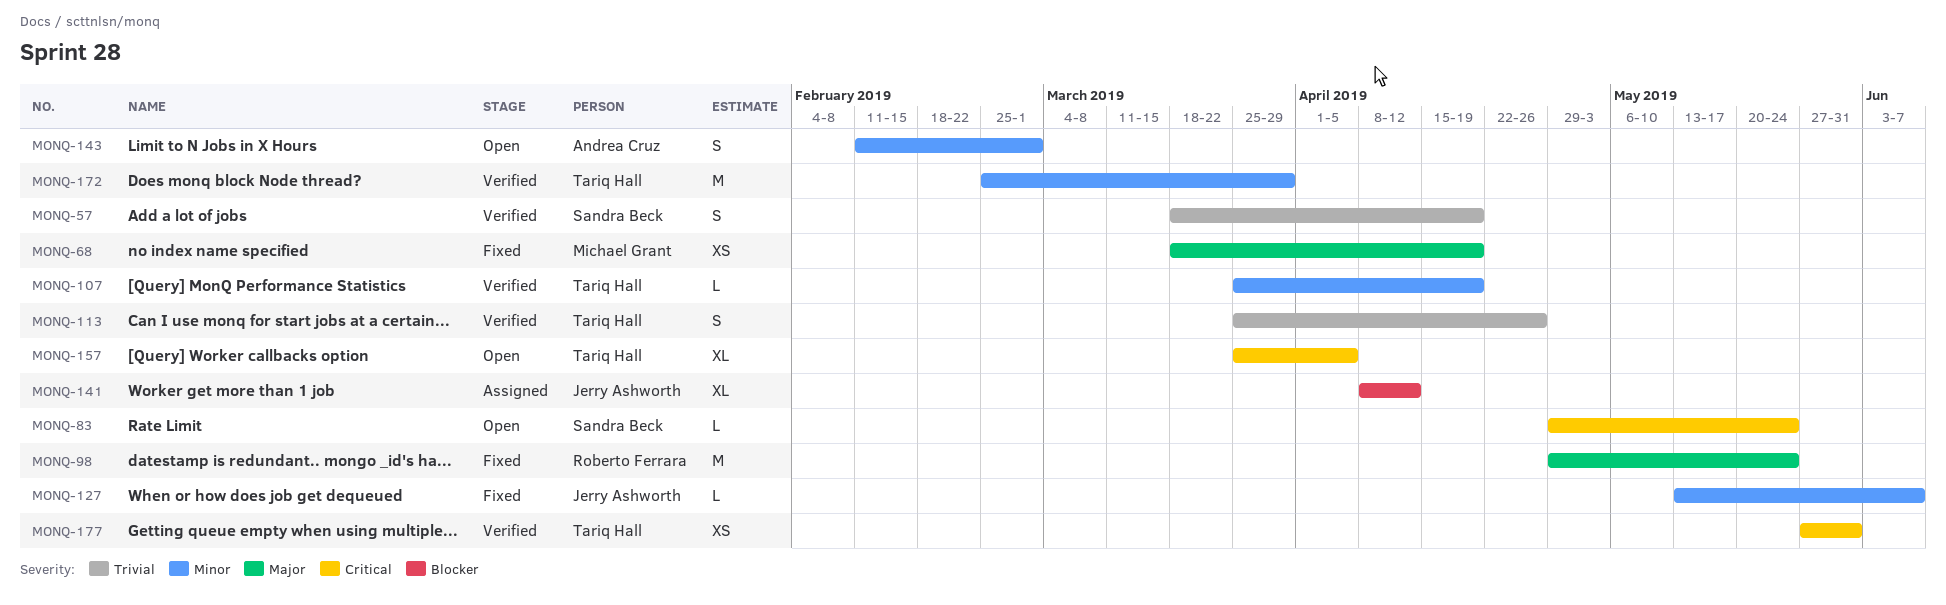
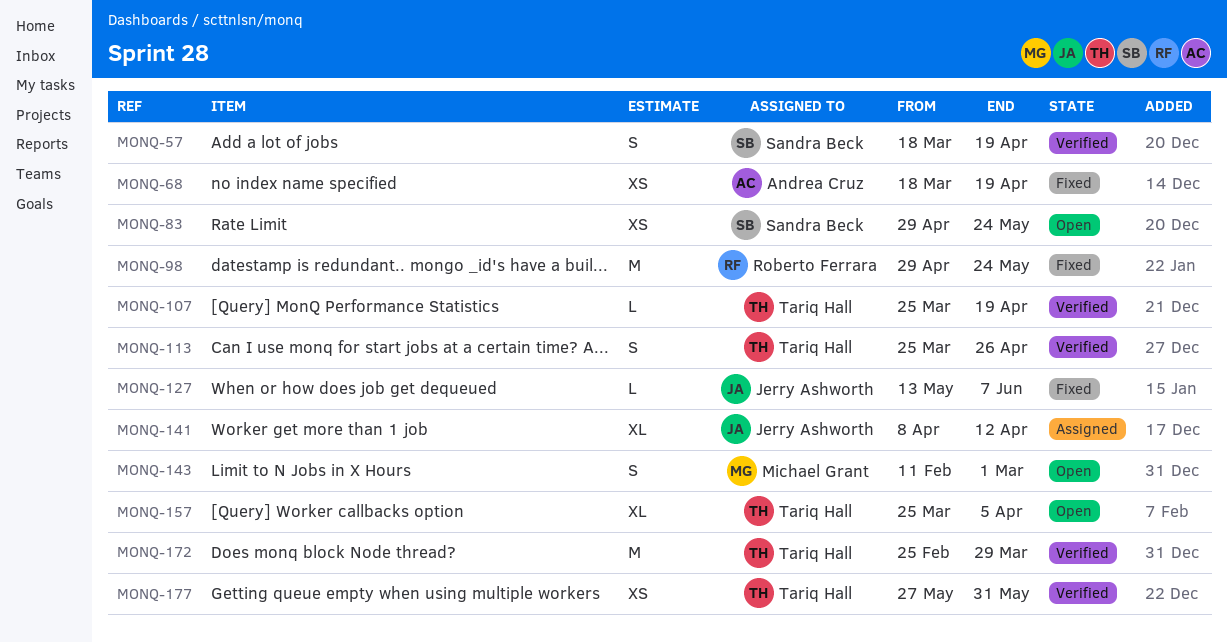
MONQ-68, owner: Michael Grant -> Andrea Cruz
MONQ-83, estimate: L -> XS
MONQ-143, owner: Andrea Cruz -> Michael Grant

